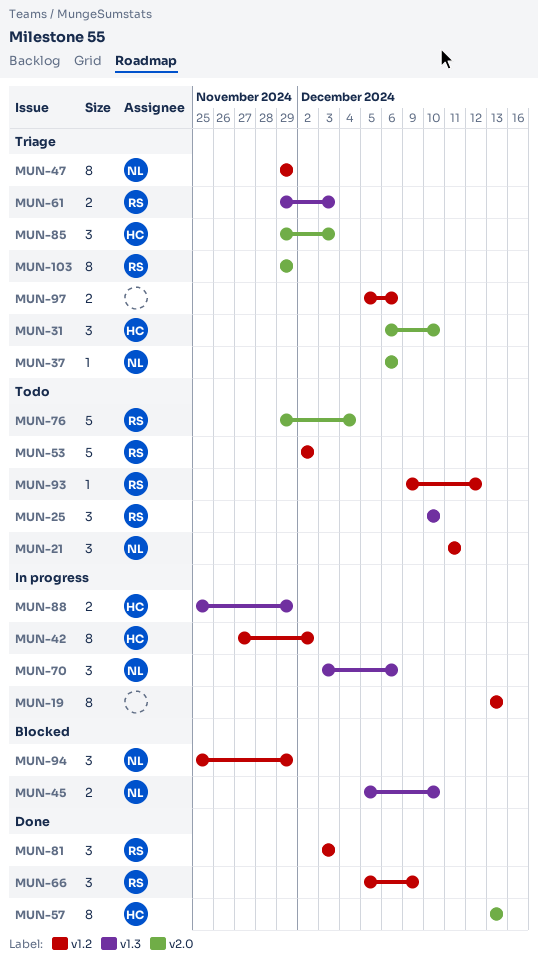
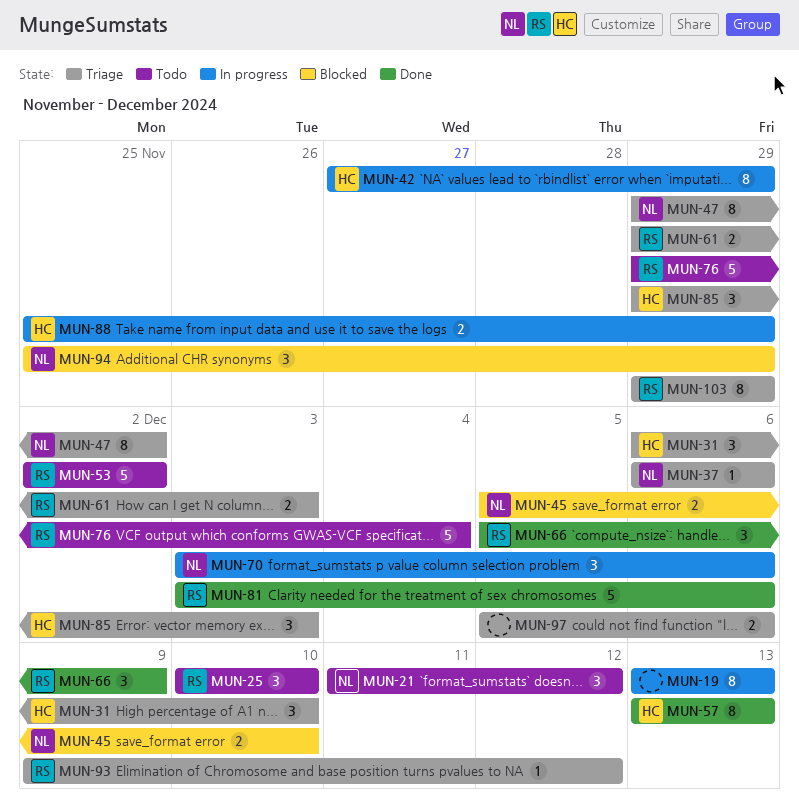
MUN-21, due: Dec 11 -> Dec 12
MUN-42, due: Dec 2 -> Nov 29
MUN-47, due: Nov 29 -> Dec 2
MUN-81, estimate: 3 -> 5
MUN-81, due: Dec 3 -> Dec 6
MUN-93, status: Todo -> Triage

